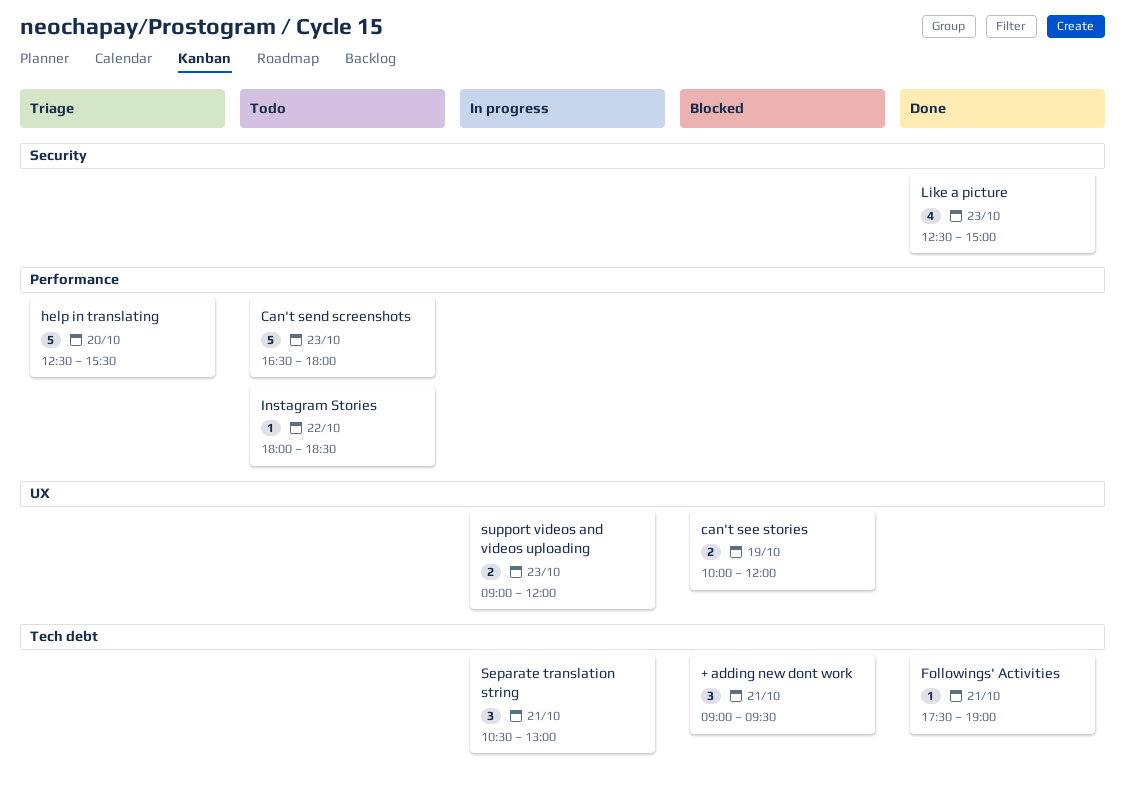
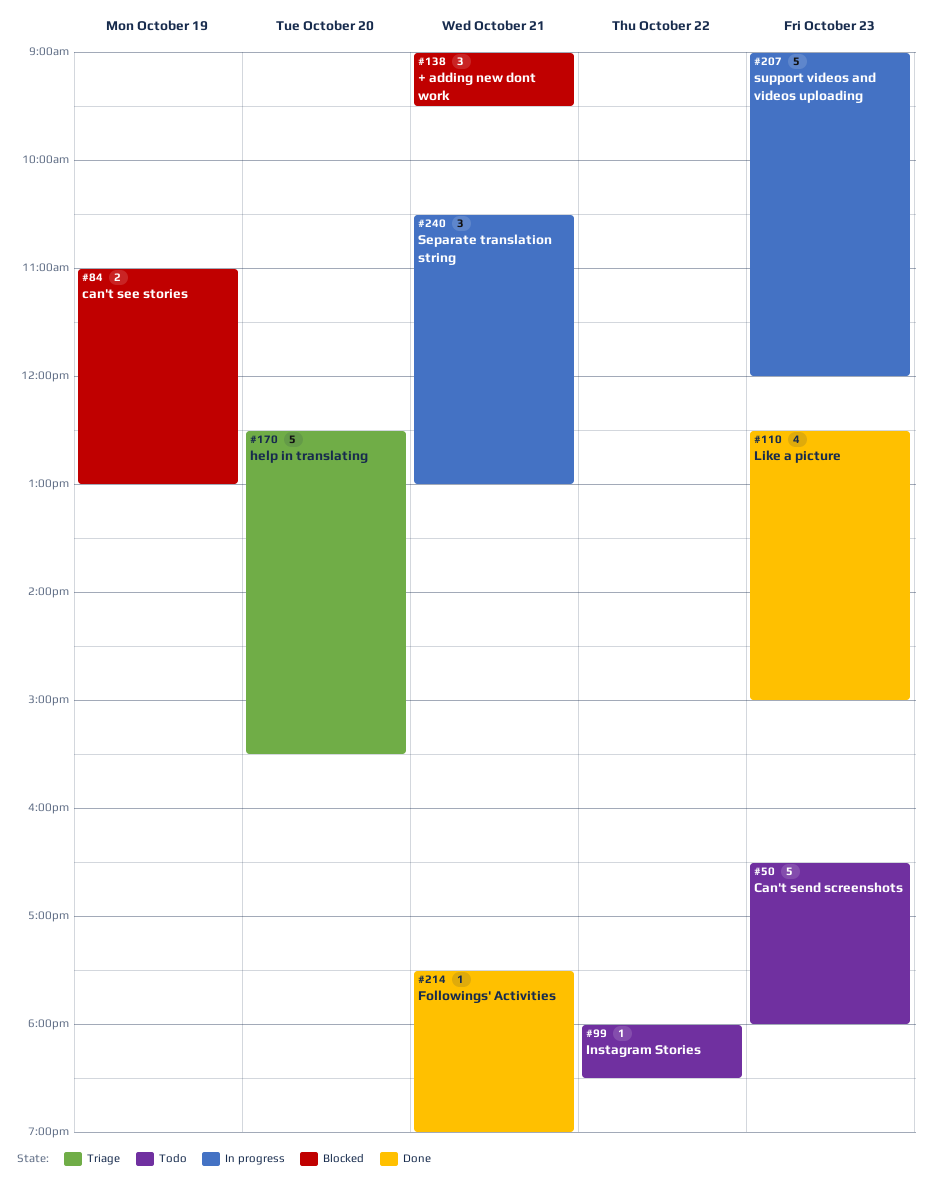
can't see stories, begins: 10:00 -> 11:00
can't see stories, ends: 12:00 -> 13:00
support videos and videos uploading, estimate: 2 -> 5

